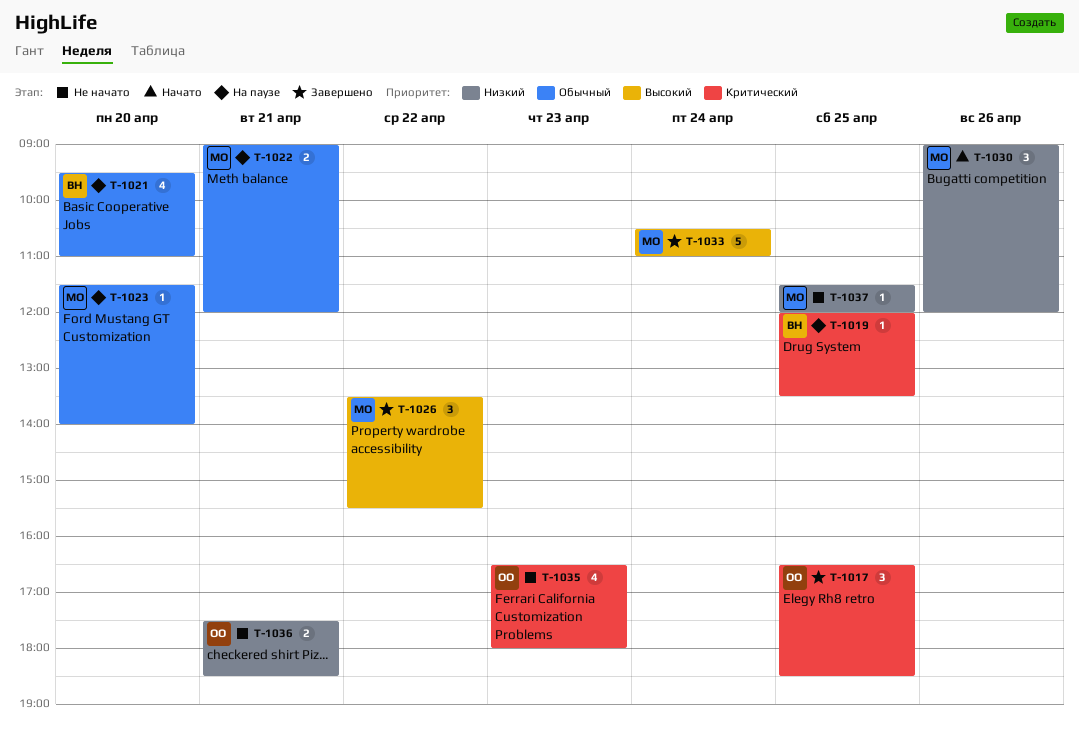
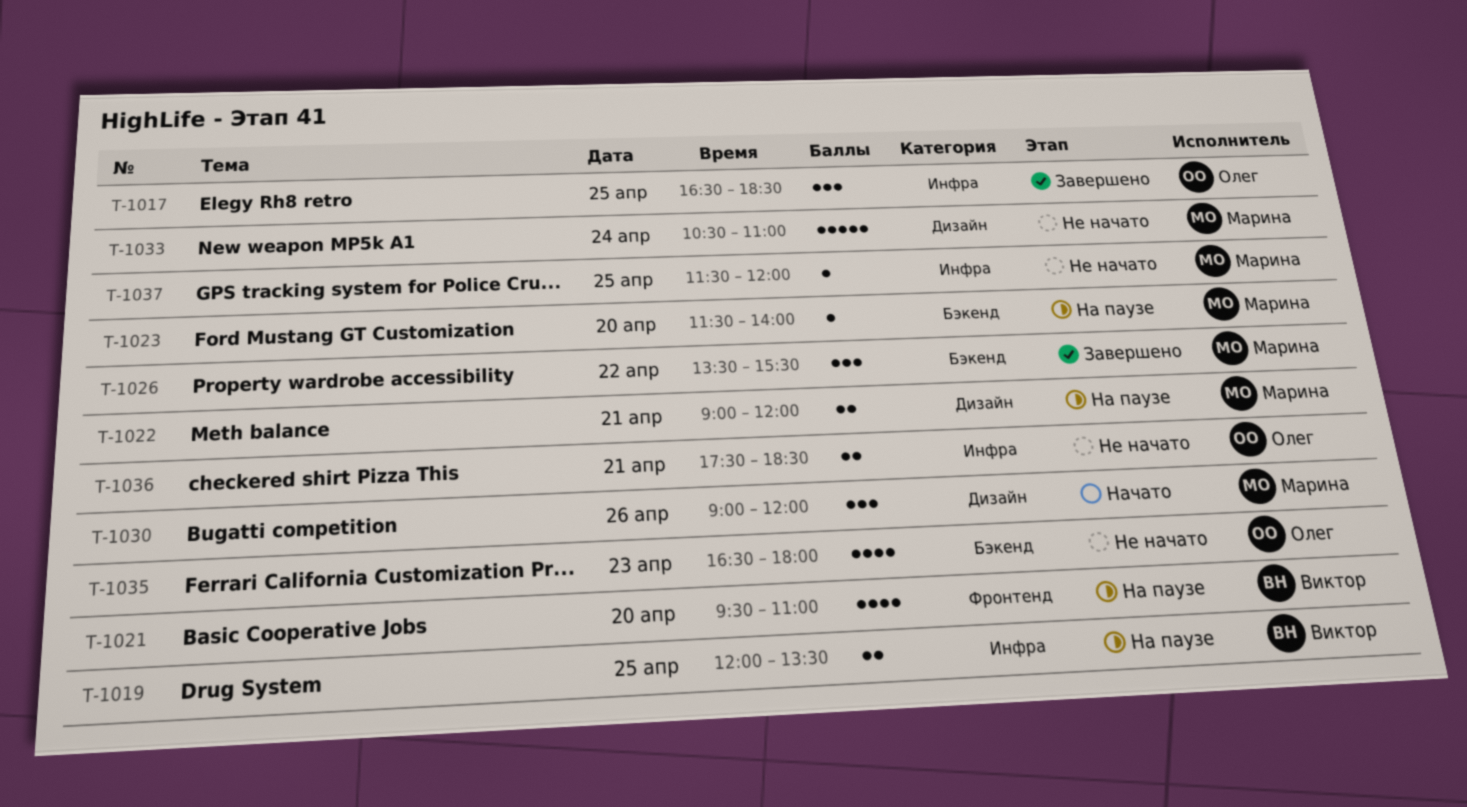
T-1019, estimate: 1 -> 2
T-1033, status: Завершено -> Не начато

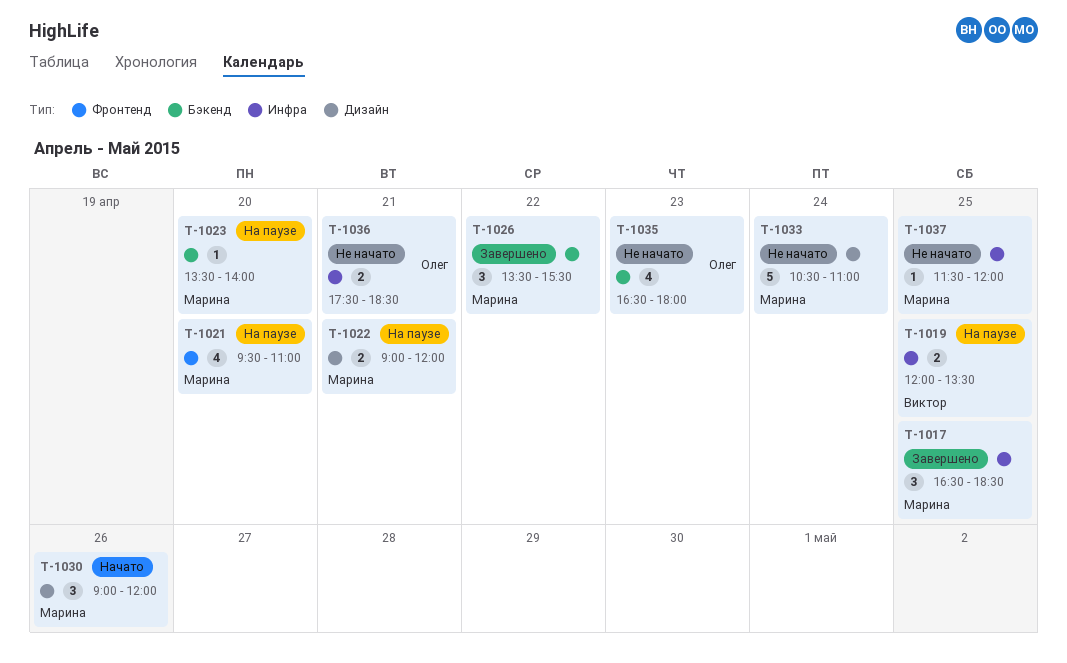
T-1017, owner: Олег -> Марина
T-1021, owner: Виктор -> Марина
T-1023, begins: 11:30 -> 13:30

